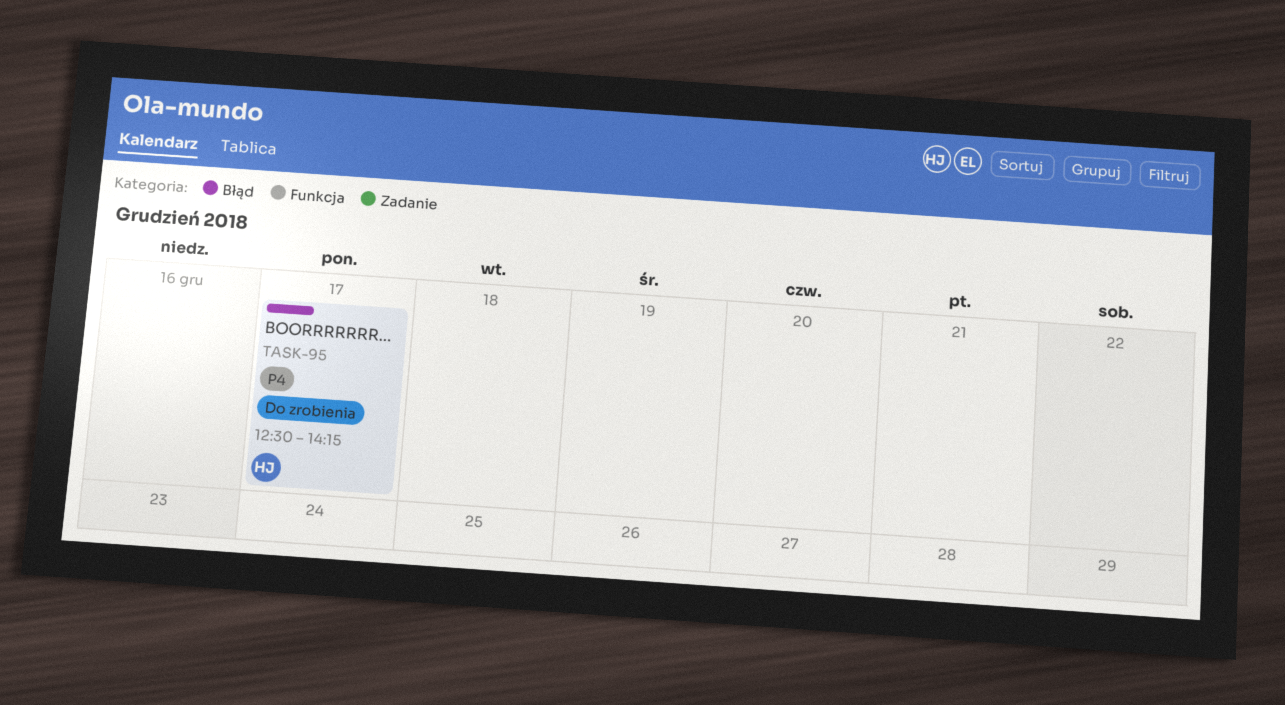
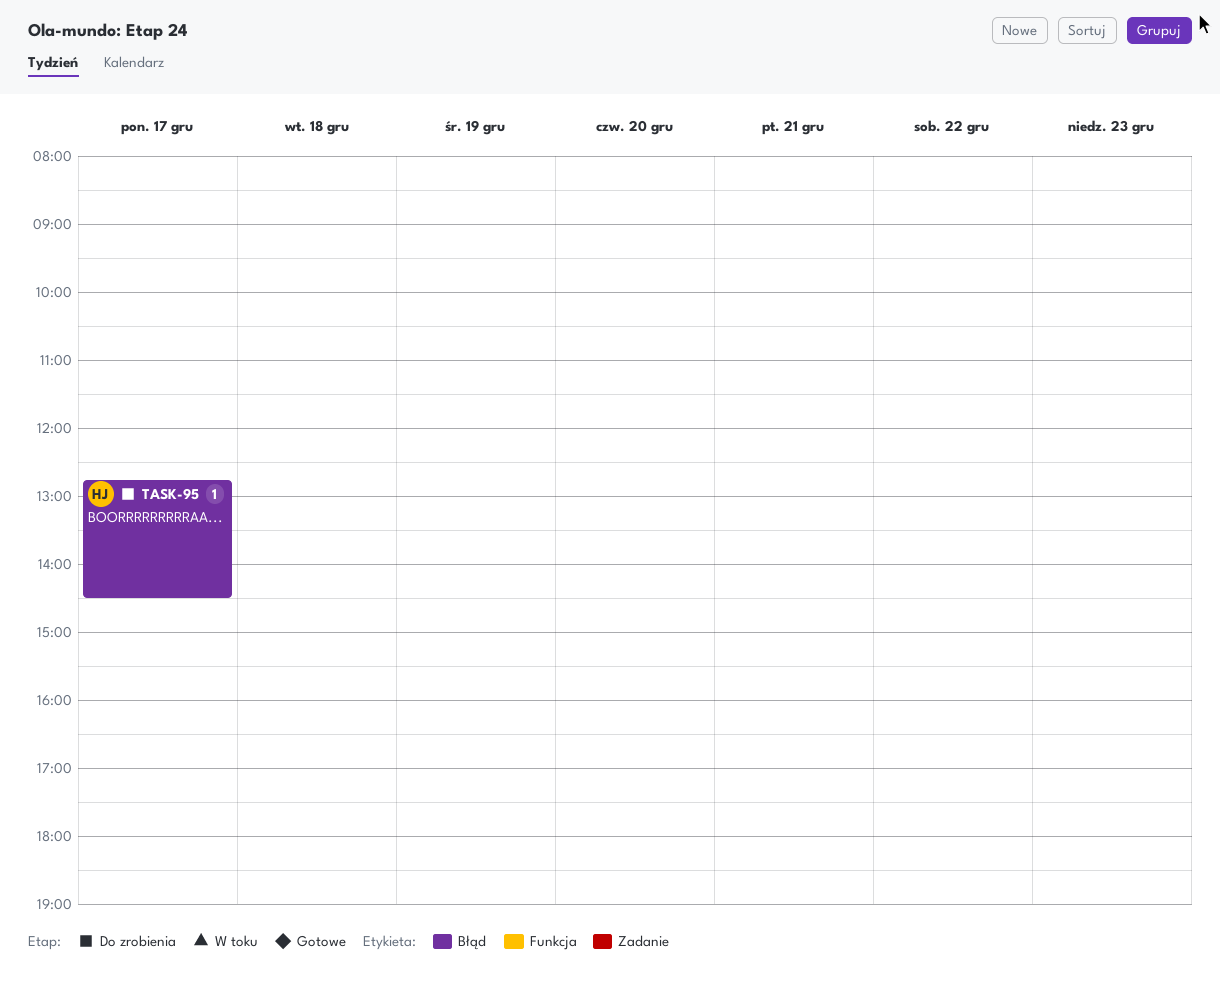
TASK-95, begins: 12:30 -> 12:45
TASK-95, ends: 14:15 -> 14:30

